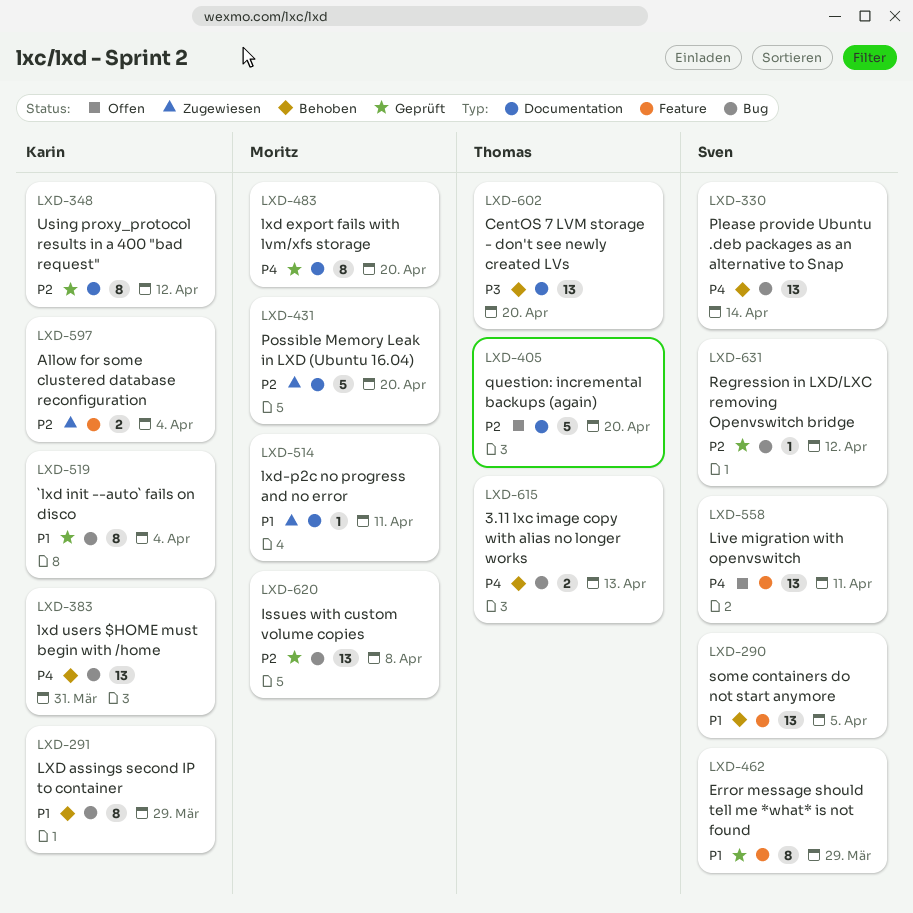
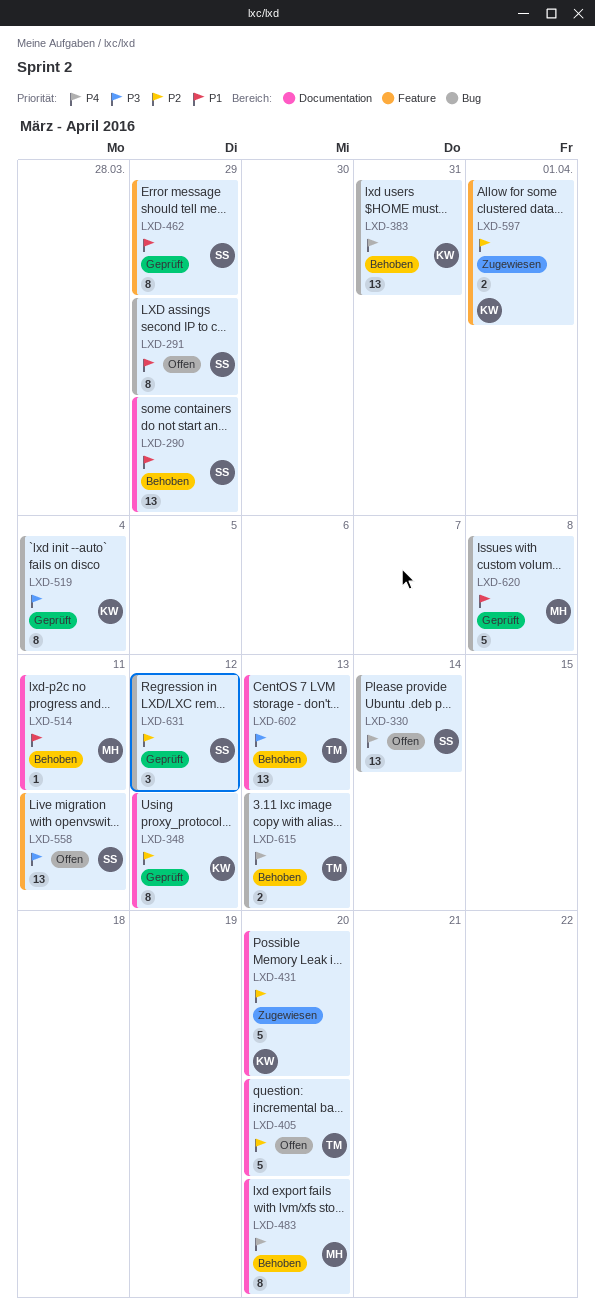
LXD-290, label: Feature -> Documentation
LXD-290, due: Apr 5 -> Mar 29
LXD-291, status: Behoben -> Offen
LXD-291, owner: Karin -> Sven
LXD-330, status: Behoben -> Offen
LXD-431, owner: Moritz -> Karin
LXD-483, status: Geprüft -> Behoben
LXD-514, status: Zugewiesen -> Behoben
LXD-519, priority: P1 -> P3
LXD-558, priority: P4 -> P3
LXD-597, due: Apr 4 -> Apr 1
LXD-602, due: Apr 20 -> Apr 13
LXD-620, priority: P2 -> P1
LXD-620, estimate: 13 -> 5
LXD-631, estimate: 1 -> 3

